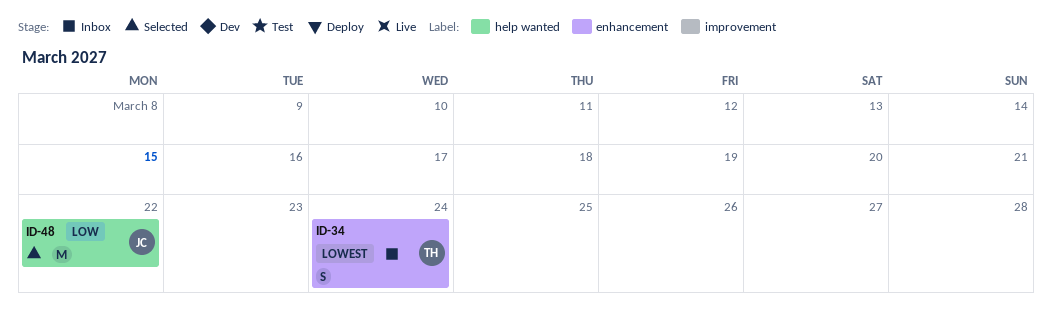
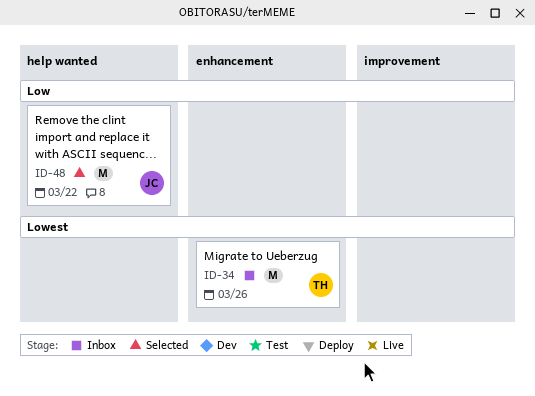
ID-34, estimate: S -> M
ID-34, due: Mar 24 -> Mar 26

